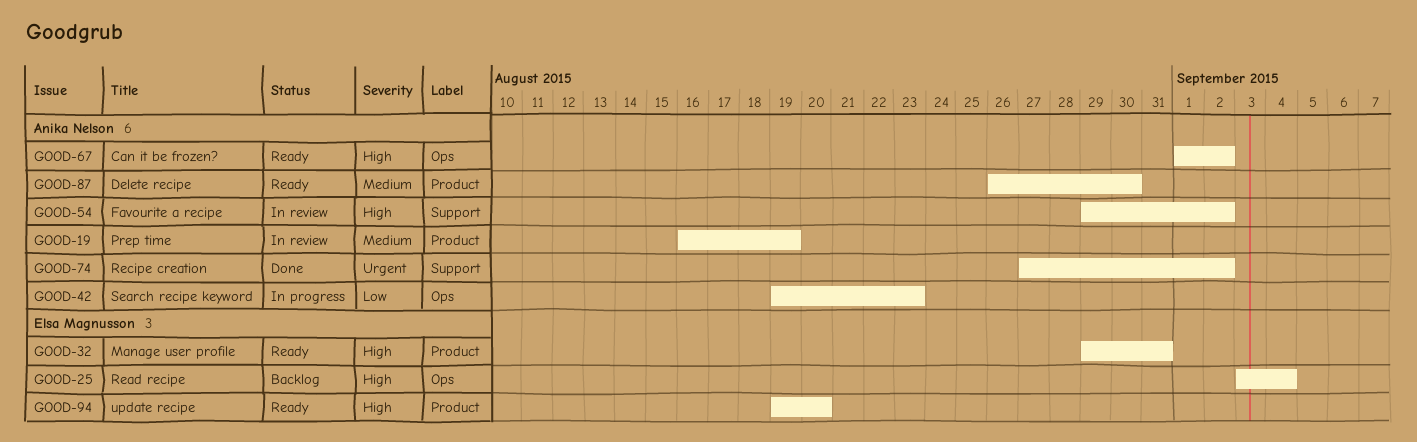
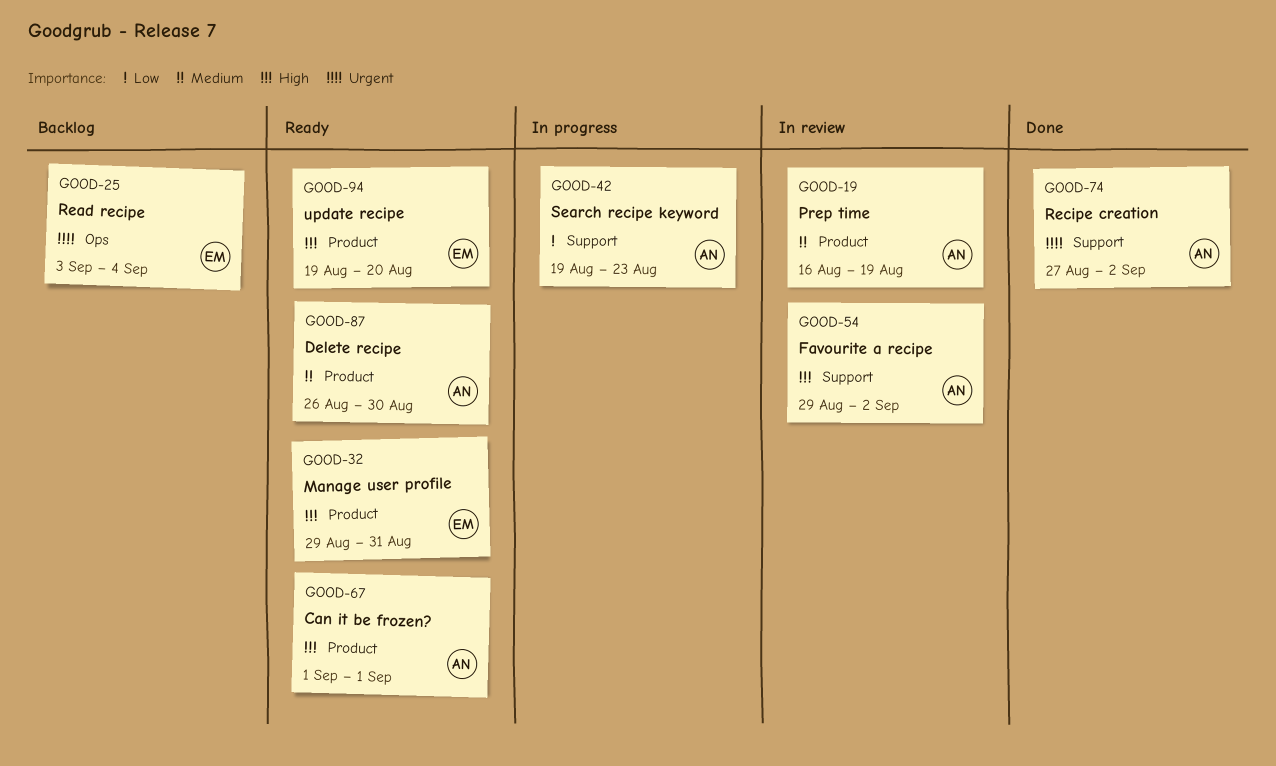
GOOD-25, priority: High -> Urgent
GOOD-42, label: Ops -> Support
GOOD-67, label: Ops -> Product
GOOD-67, due: Sep 2 -> Sep 1

